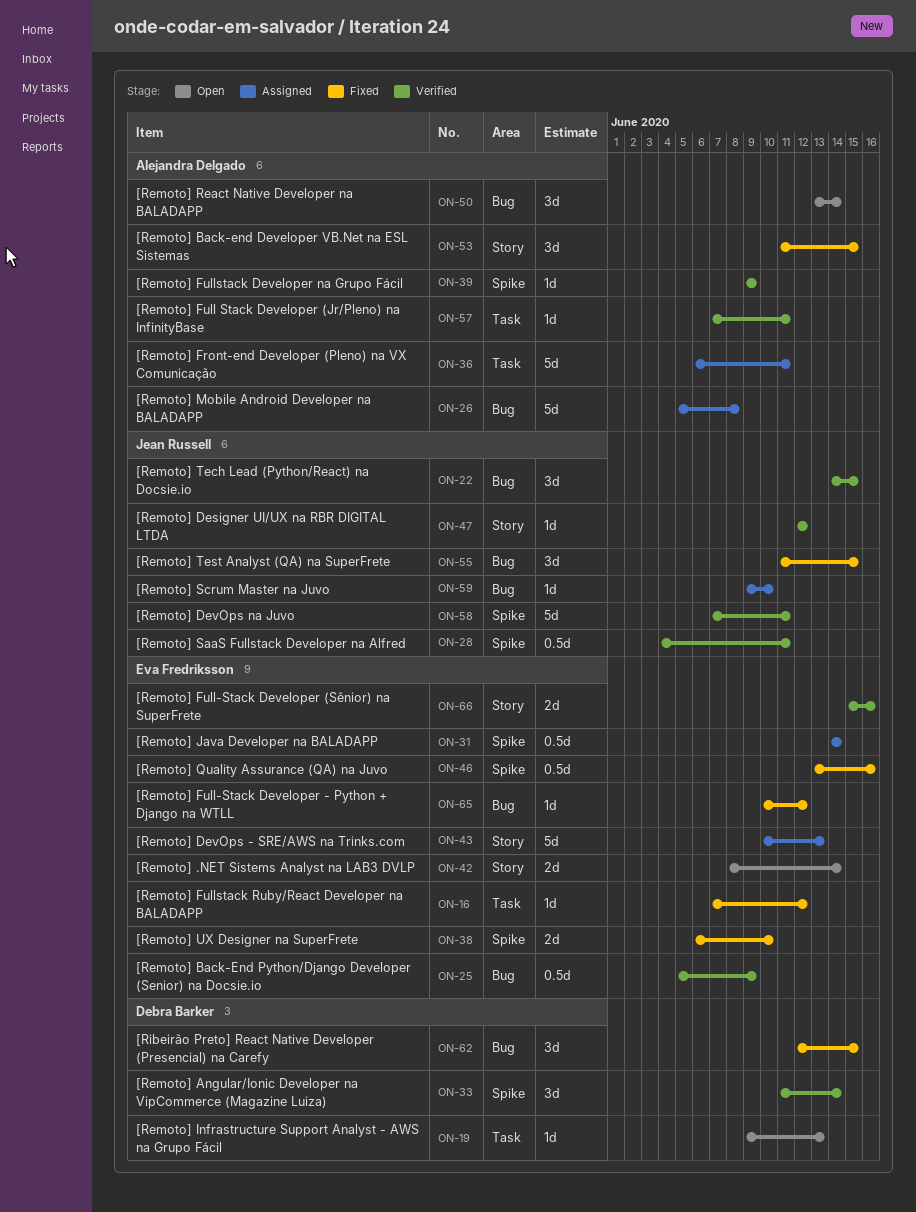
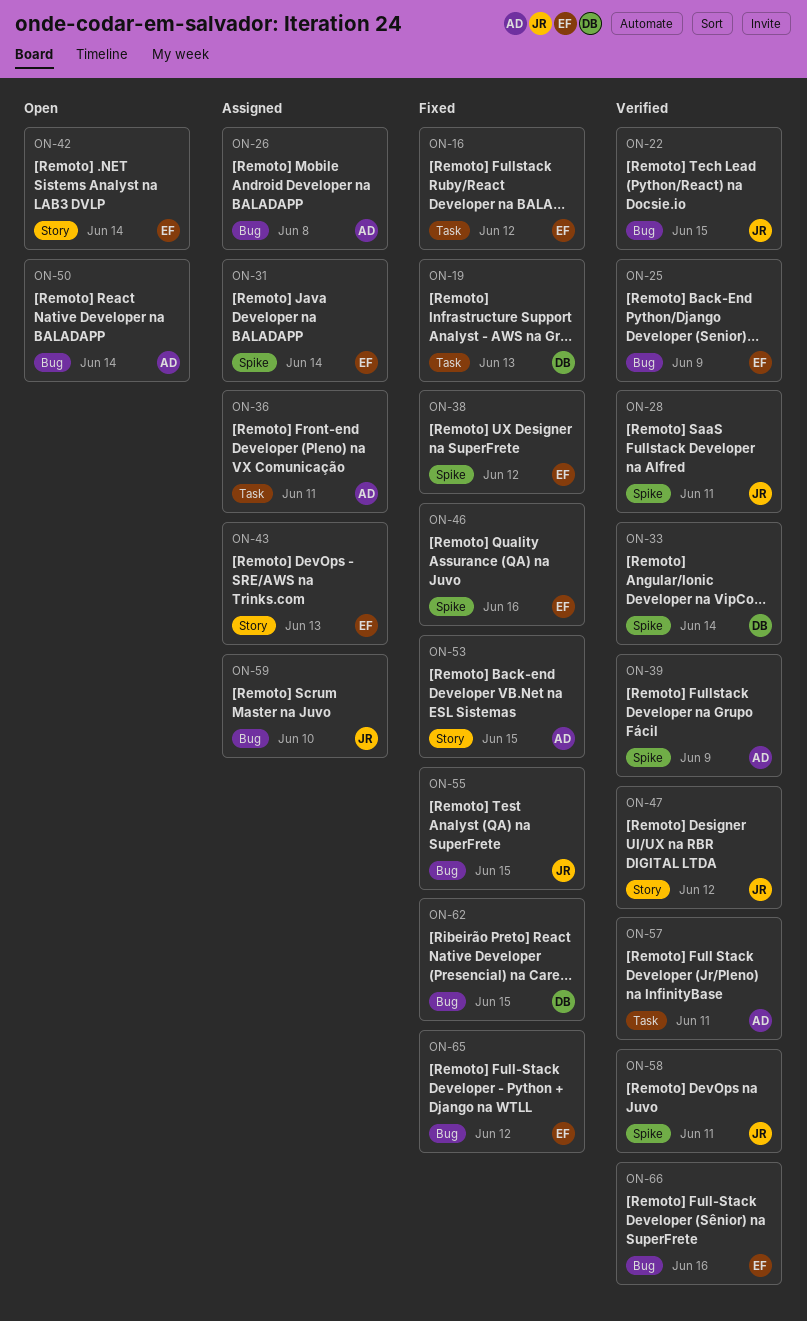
ON-19, status: Open -> Fixed
ON-38, due: Jun 10 -> Jun 12
ON-66, label: Story -> Bug

